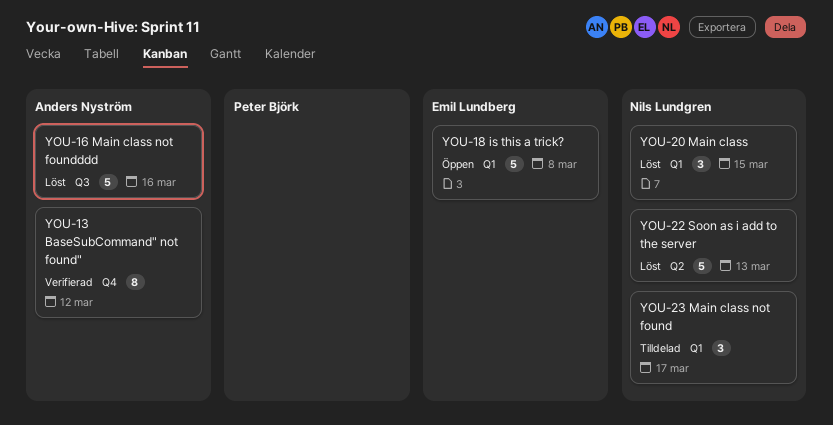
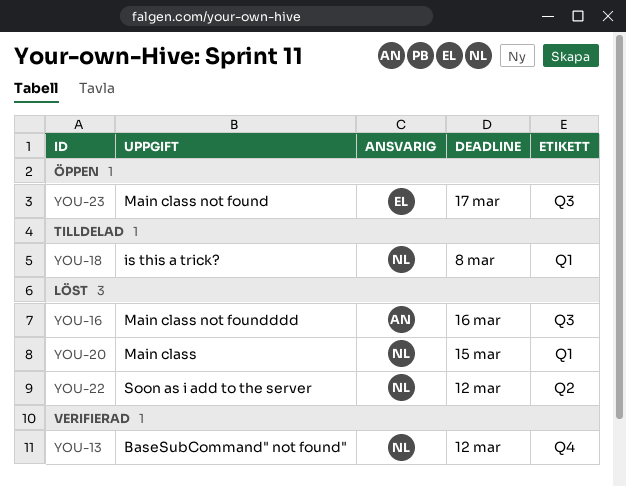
YOU-13, owner: Anders Nyström -> Nils Lundgren
YOU-18, status: Öppen -> Tilldelad
YOU-18, owner: Emil Lundberg -> Nils Lundgren
YOU-22, due: Mar 13 -> Mar 12
YOU-23, status: Tilldelad -> Öppen
YOU-23, owner: Nils Lundgren -> Emil Lundberg
YOU-23, label: Q1 -> Q3

